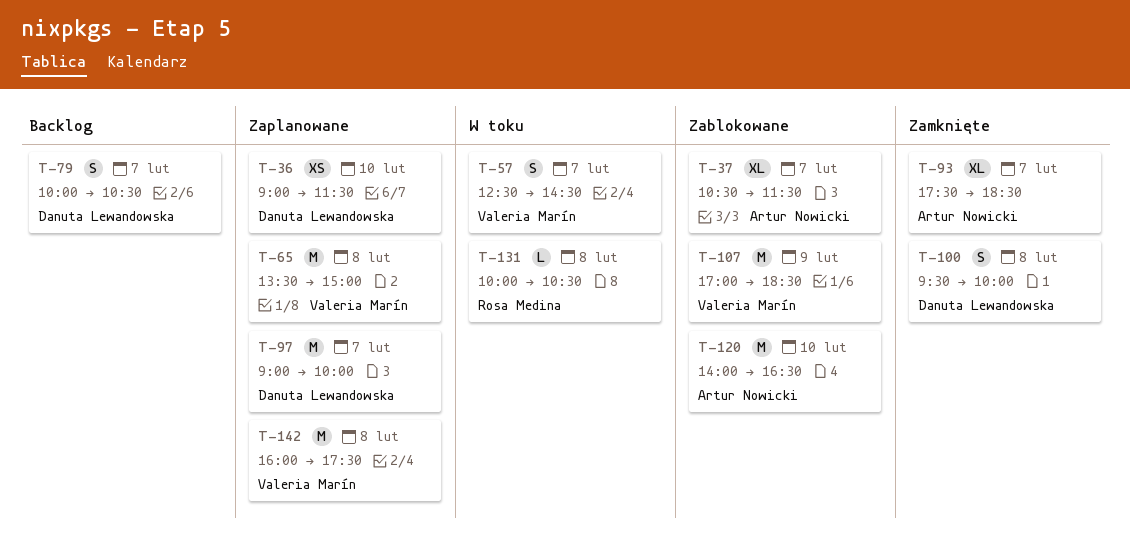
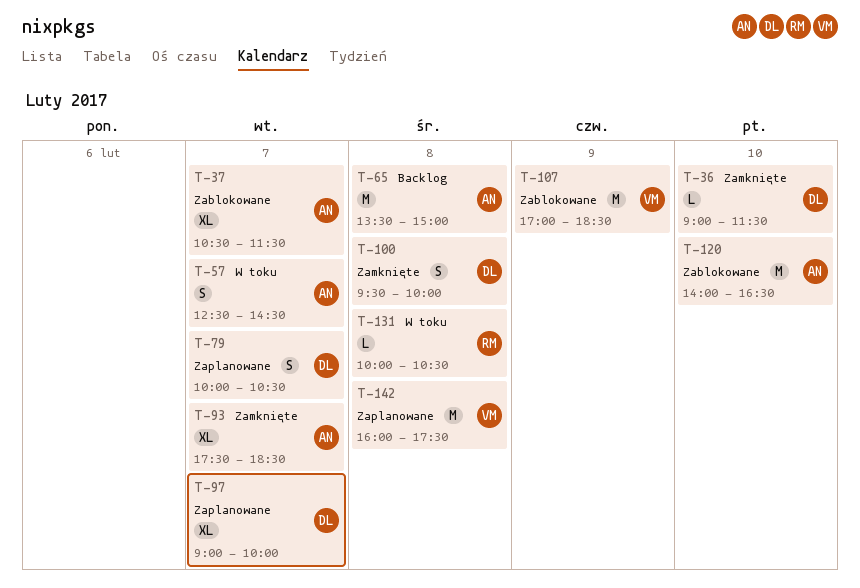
T-36, status: Zaplanowane -> Zamknięte
T-36, estimate: XS -> L
T-57, owner: Valeria Marín -> Artur Nowicki
T-65, status: Zaplanowane -> Backlog
T-65, owner: Valeria Marín -> Artur Nowicki
T-79, status: Backlog -> Zaplanowane
T-97, estimate: M -> XL

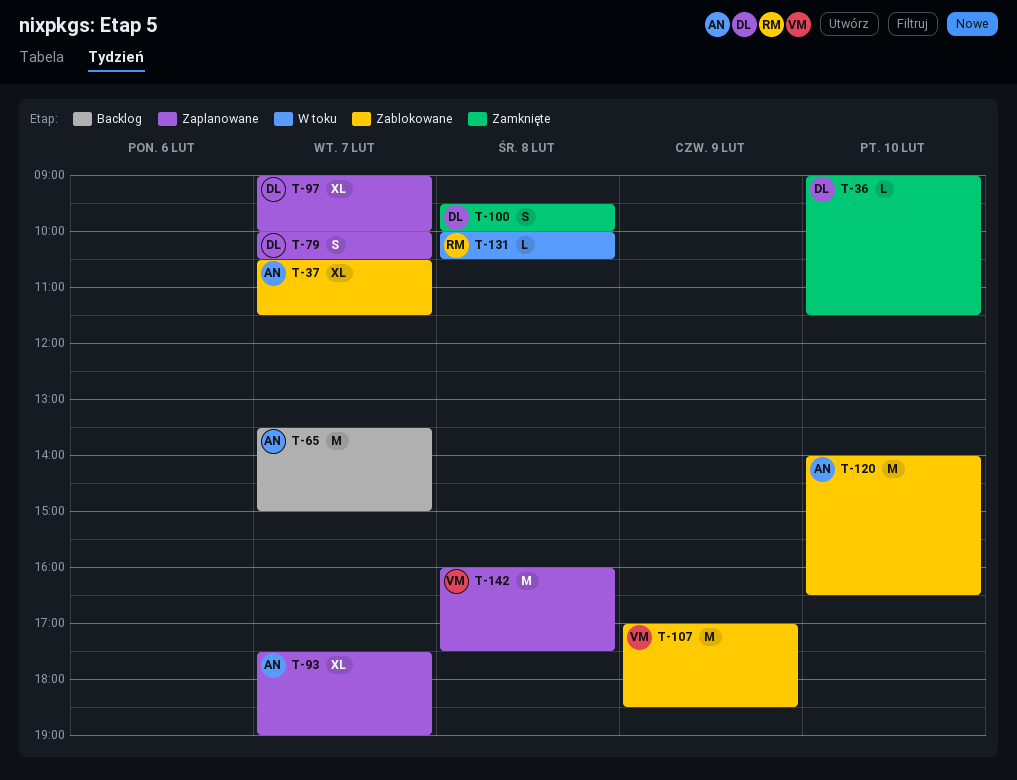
T-57: present -> none
T-65, day: Feb 8 -> Feb 7
T-93, status: Zamknięte -> Zaplanowane
T-93, ends: 18:30 -> 19:00

